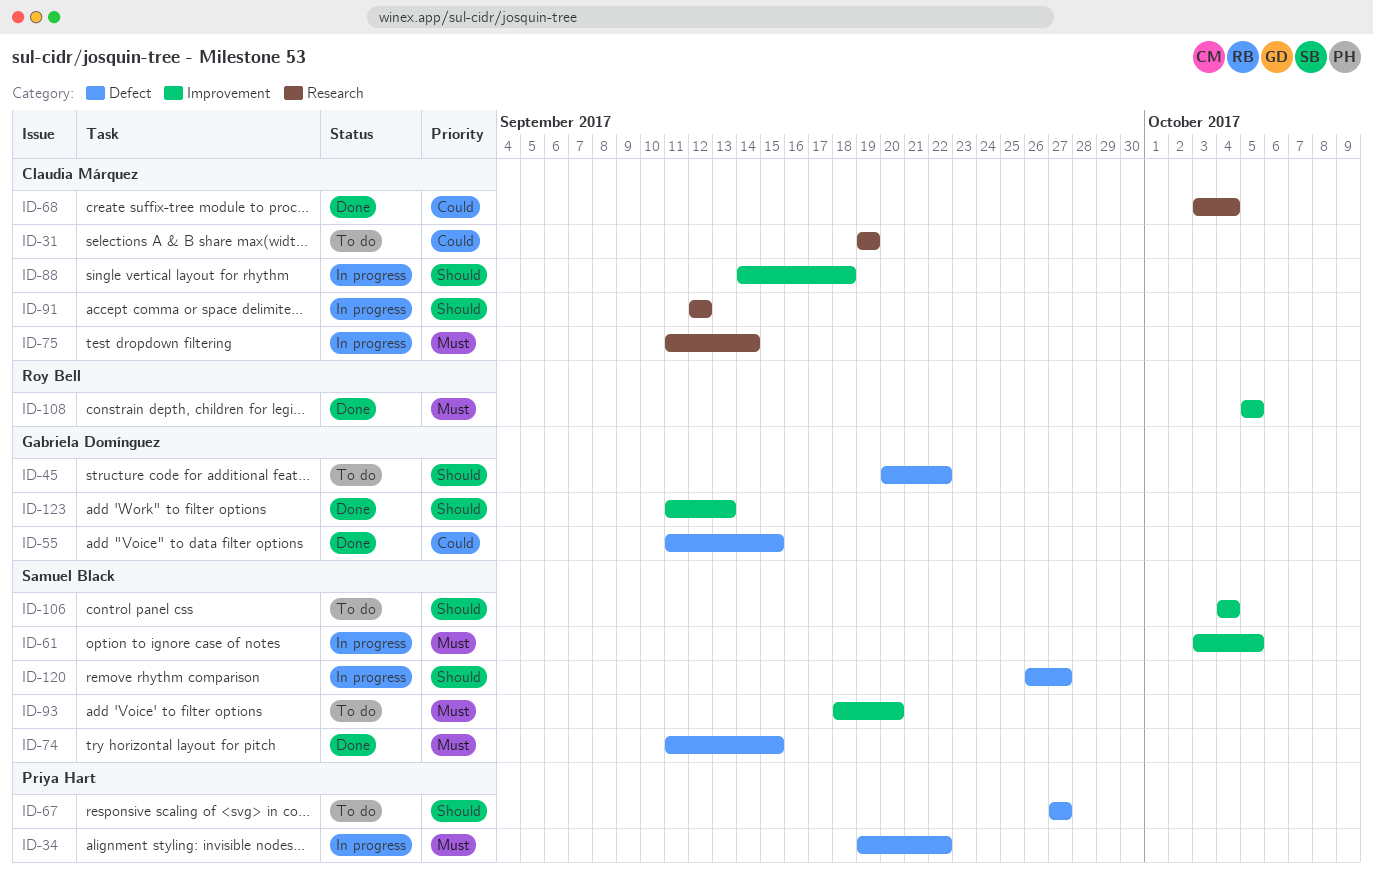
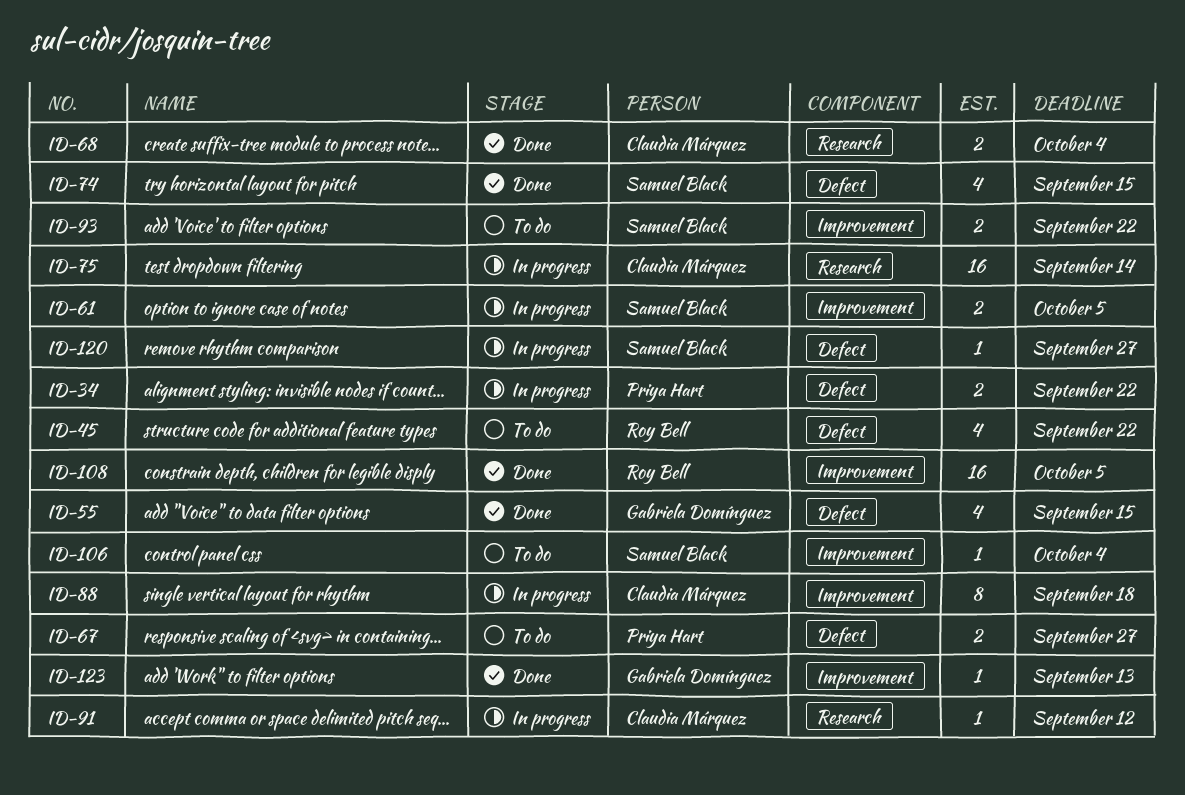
ID-31: present -> none
ID-45, owner: Gabriela Domínguez -> Roy Bell
ID-93, due: Sep 20 -> Sep 22

